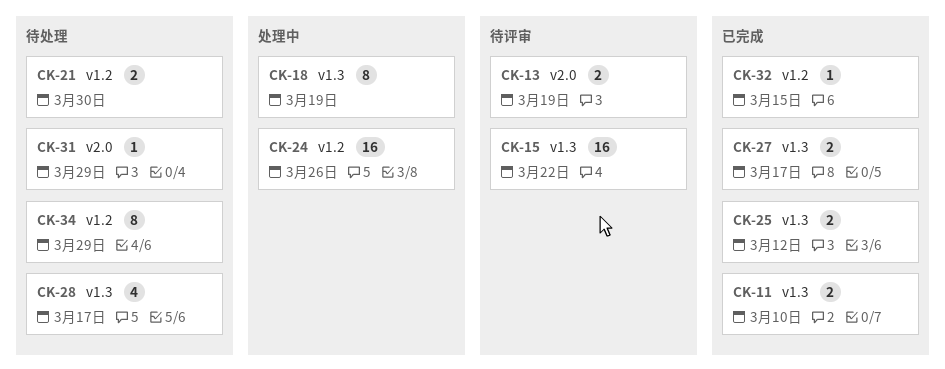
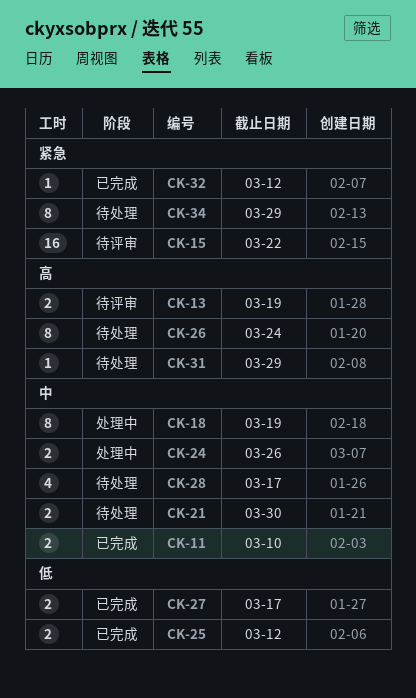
CK-24, estimate: 16 -> 2
CK-26: none -> present
CK-32, due: Mar 15 -> Mar 12

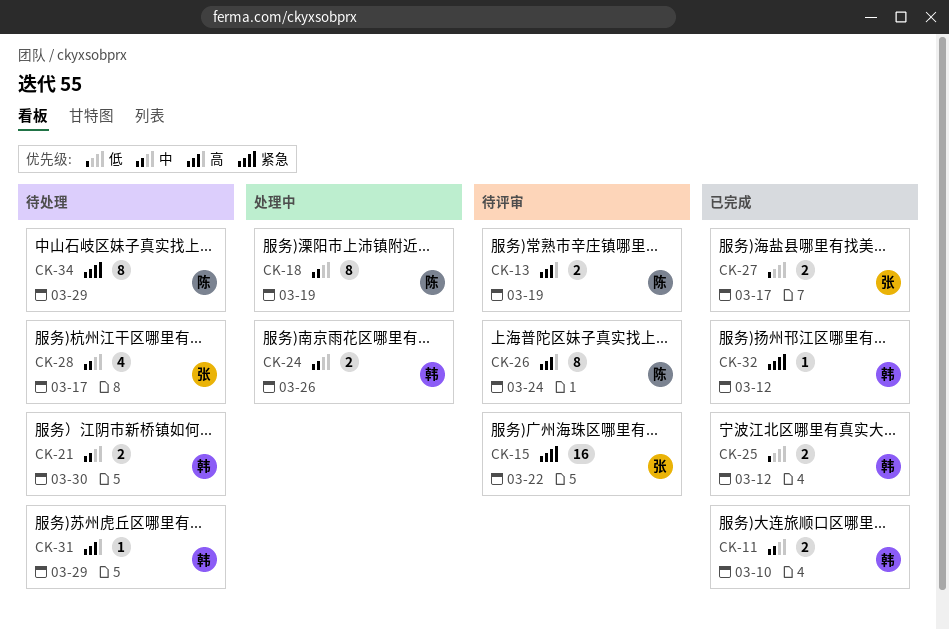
CK-26, status: 待处理 -> 待评审

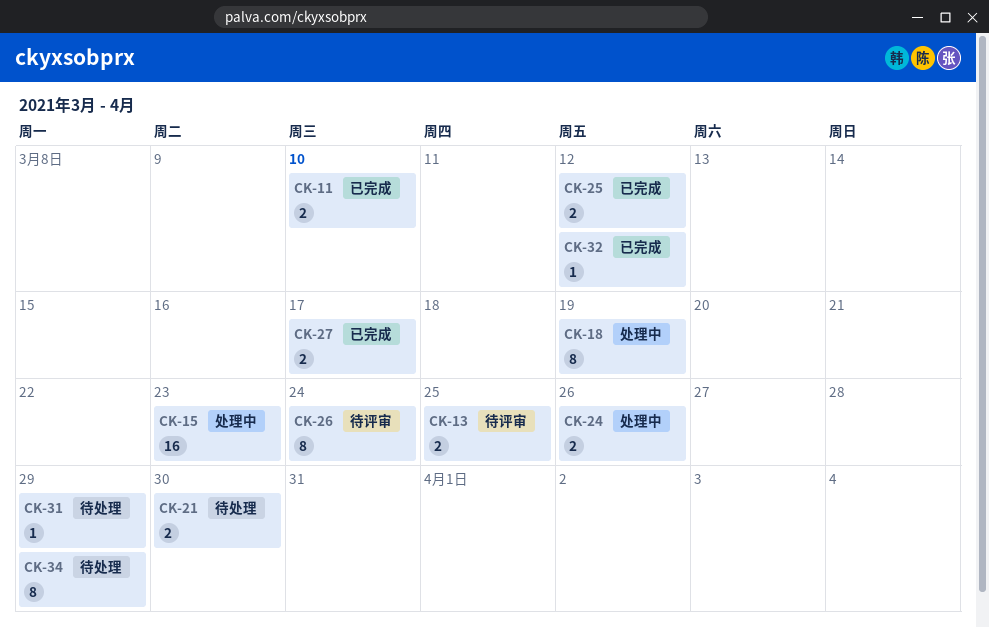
CK-13, due: Mar 19 -> Mar 25
CK-15, status: 待评审 -> 处理中
CK-15, due: Mar 22 -> Mar 23
CK-28: present -> none

